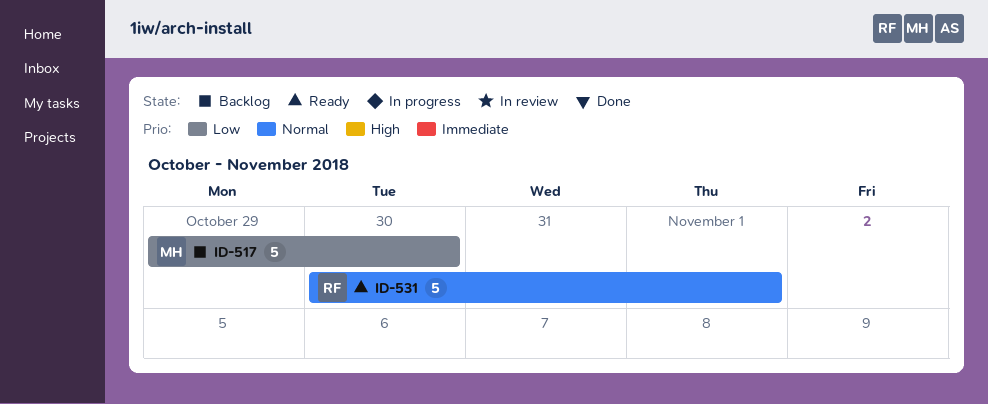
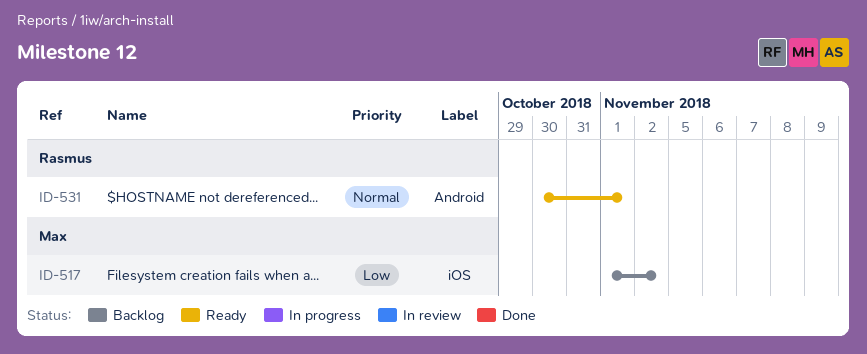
ID-517, start: Oct 29 -> Nov 1
ID-517, due: Oct 30 -> Nov 2

